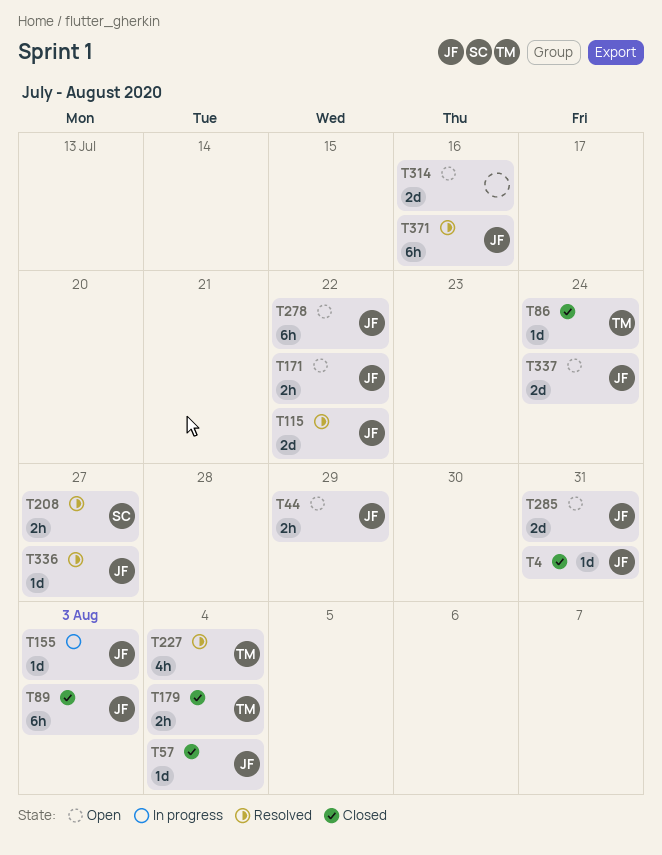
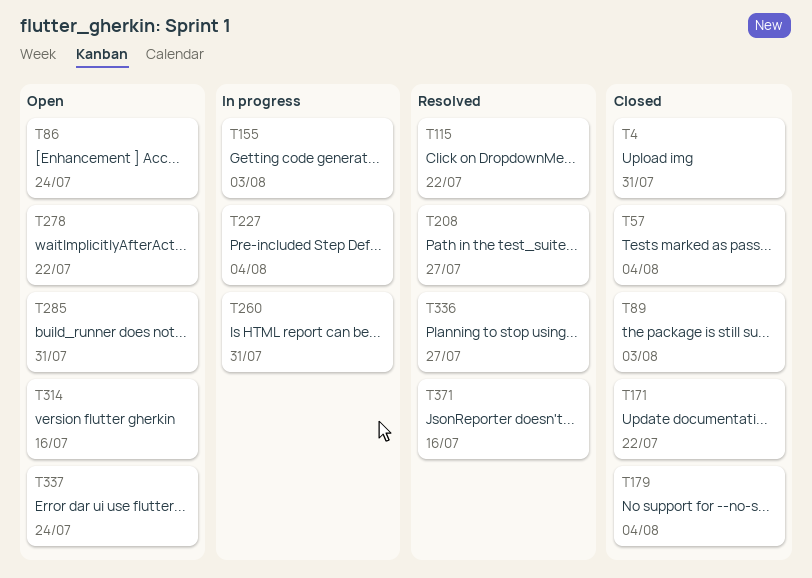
T44: present -> none
T86, status: Closed -> Open
T171, status: Open -> Closed
T227, status: Resolved -> In progress
T260: none -> present

